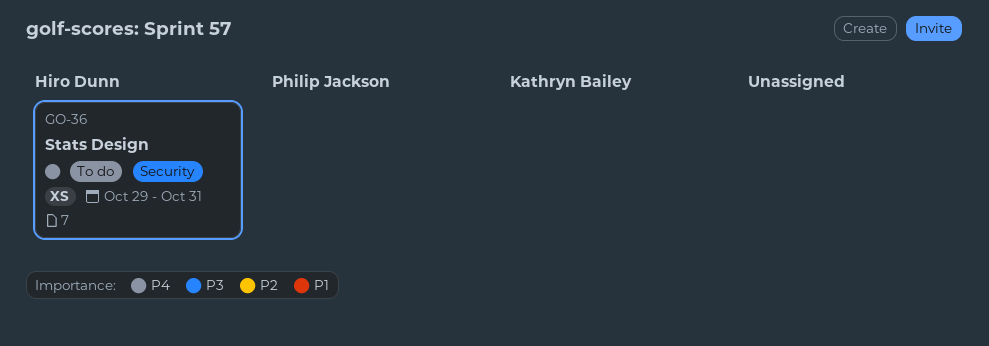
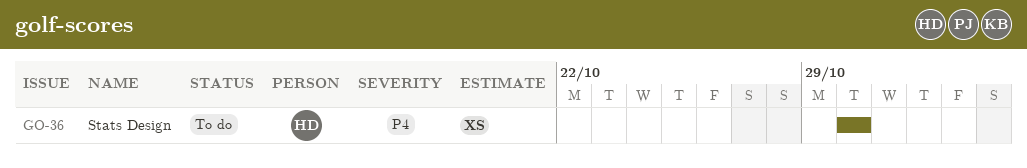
GO-36, start: Oct 29 -> Oct 30
GO-36, due: Oct 31 -> Oct 30

